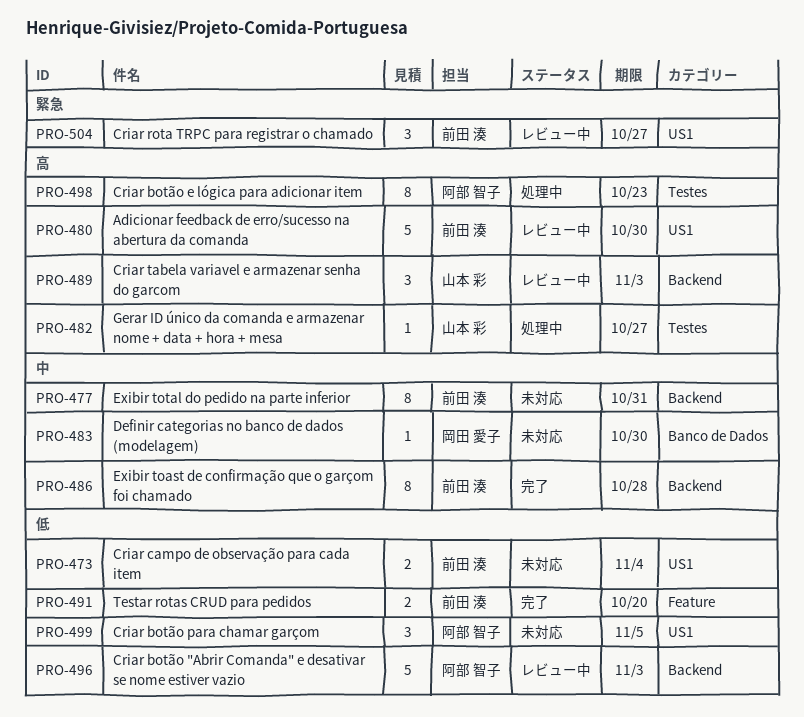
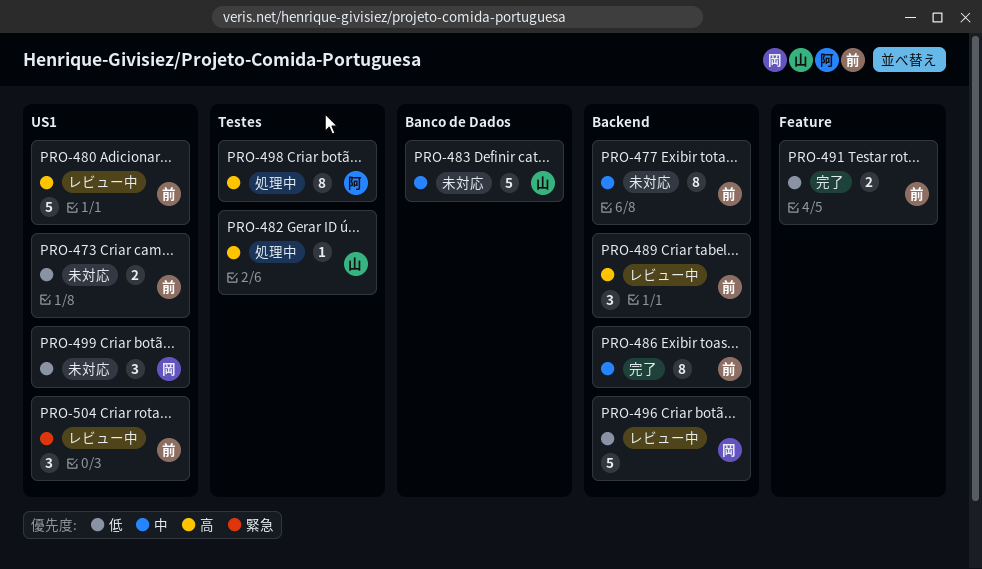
PRO-483, owner: 岡田 愛子 -> 山本 彩
PRO-483, estimate: 1 -> 5
PRO-489, owner: 山本 彩 -> 前田 湊
PRO-496, owner: 阿部 智子 -> 岡田 愛子
PRO-499, owner: 阿部 智子 -> 岡田 愛子

